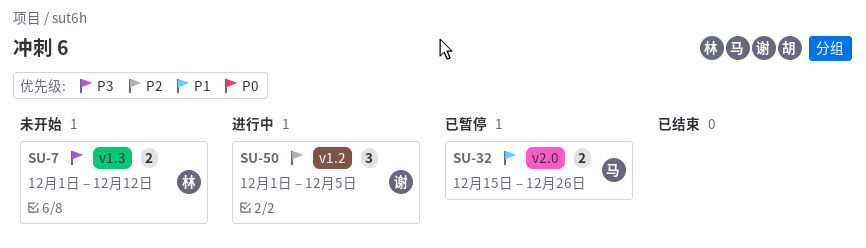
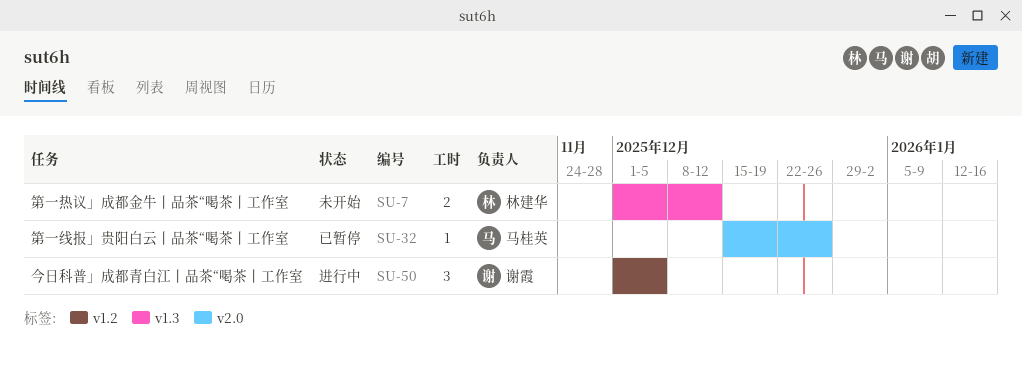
SU-32, estimate: 2 -> 1

